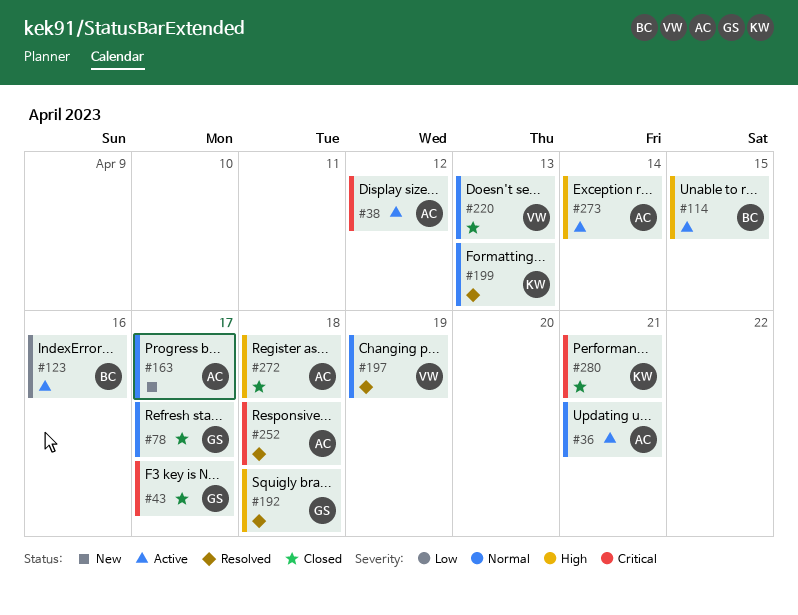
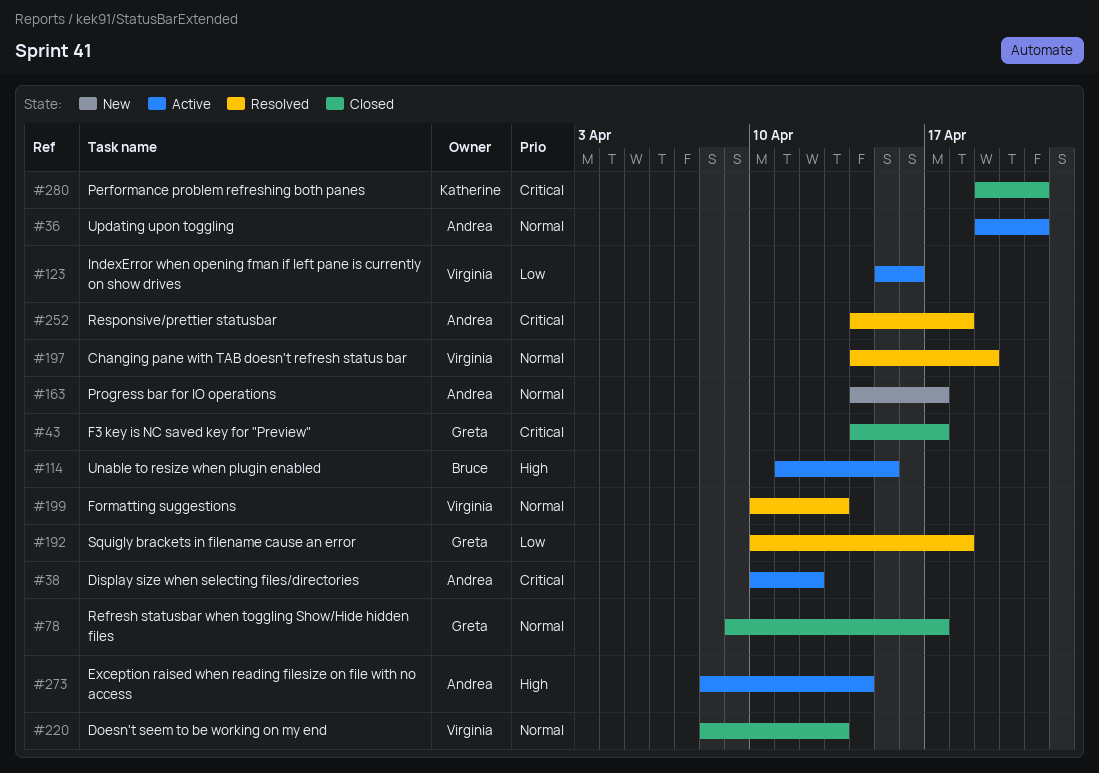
#123, owner: Bruce -> Virginia
#192, priority: High -> Low
#199, owner: Katherine -> Virginia
#272: present -> none

